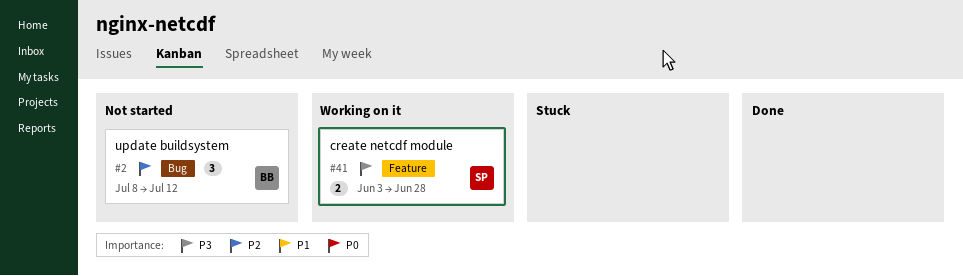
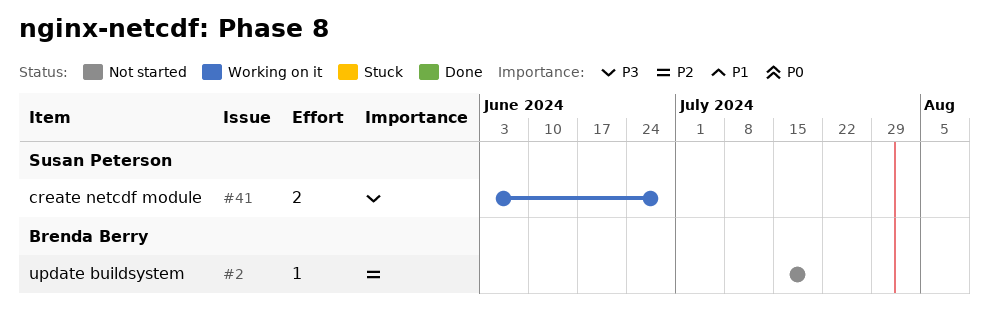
#2, estimate: 3 -> 1
#2, start: Jul 8 -> Jul 15
#2, due: Jul 12 -> Jul 19

